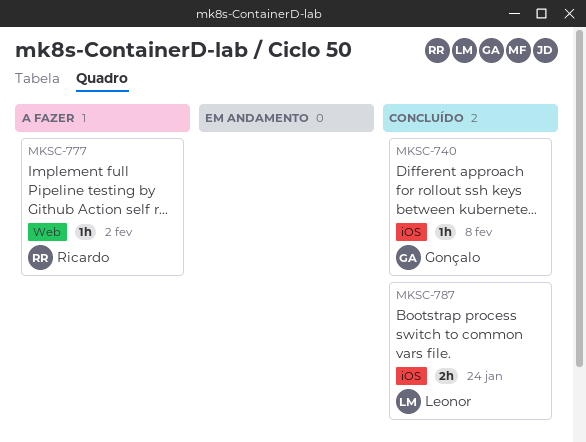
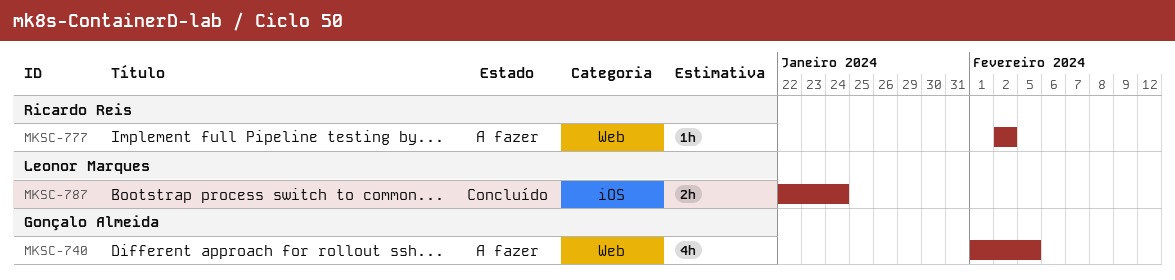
MKSC-740, status: Concluído -> A fazer
MKSC-740, label: iOS -> Web
MKSC-740, estimate: 1h -> 4h
MKSC-740, due: Feb 8 -> Feb 5

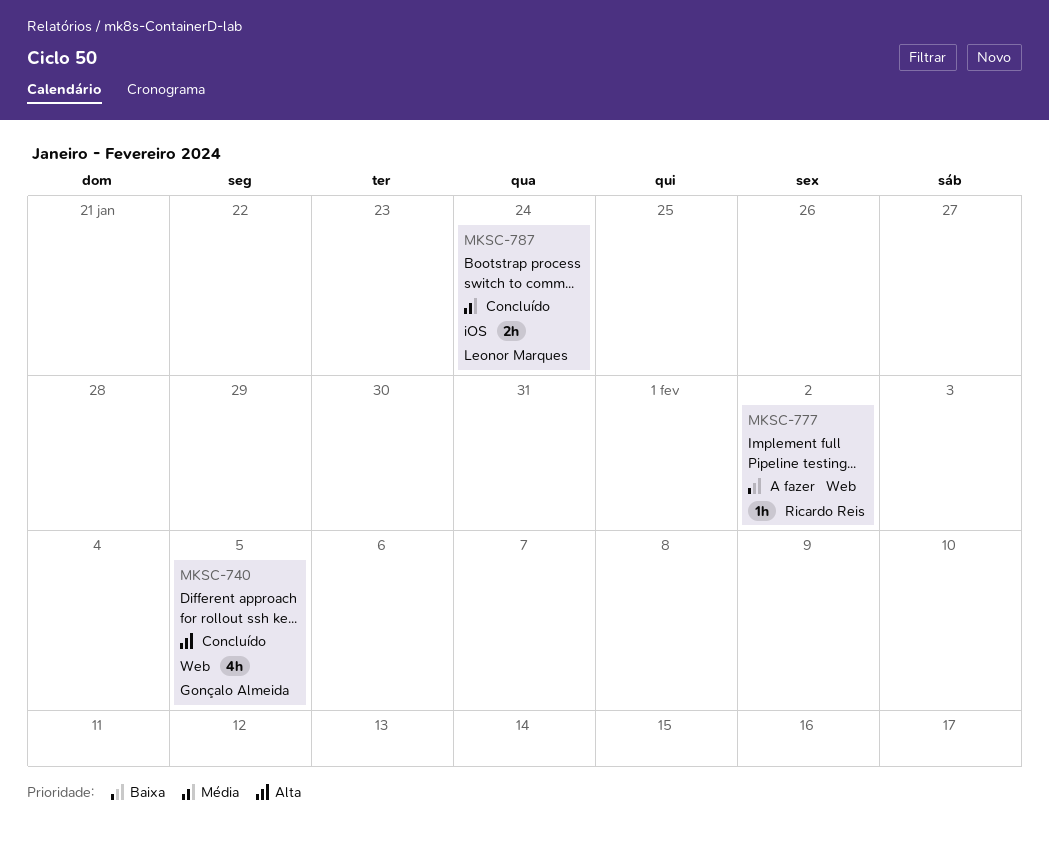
MKSC-740, status: A fazer -> Concluído

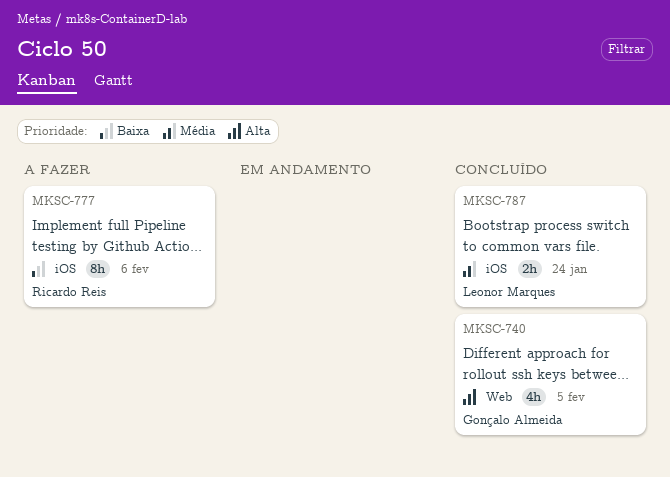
MKSC-777, label: Web -> iOS
MKSC-777, estimate: 1h -> 8h
MKSC-777, due: Feb 2 -> Feb 6

